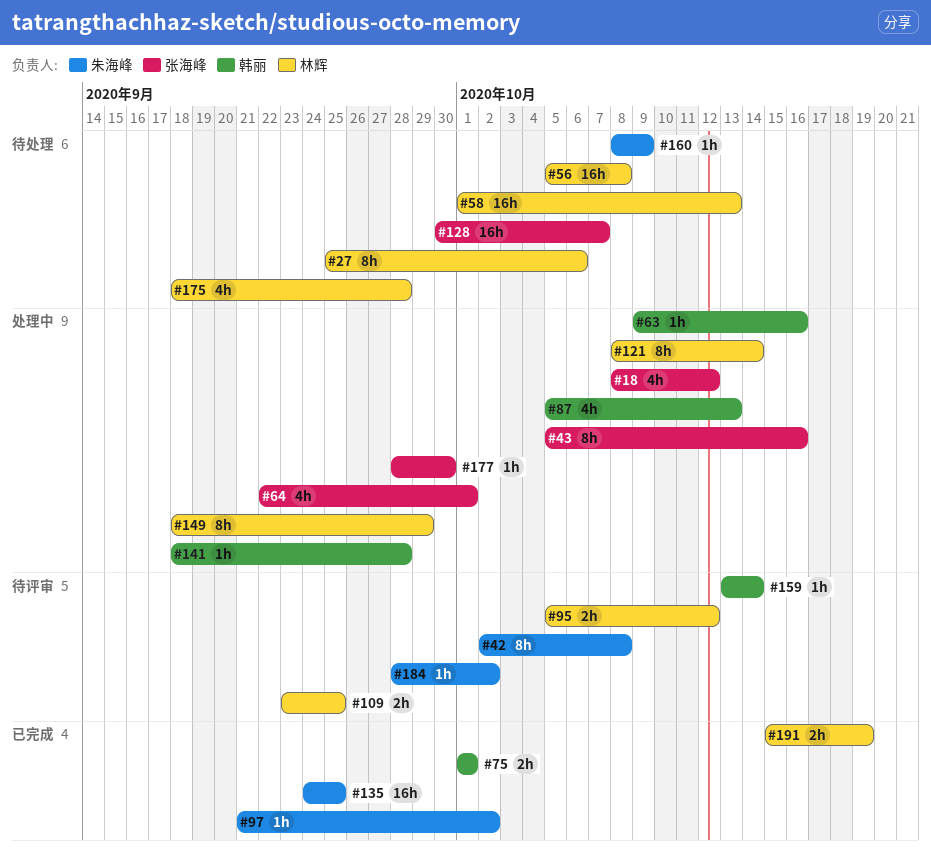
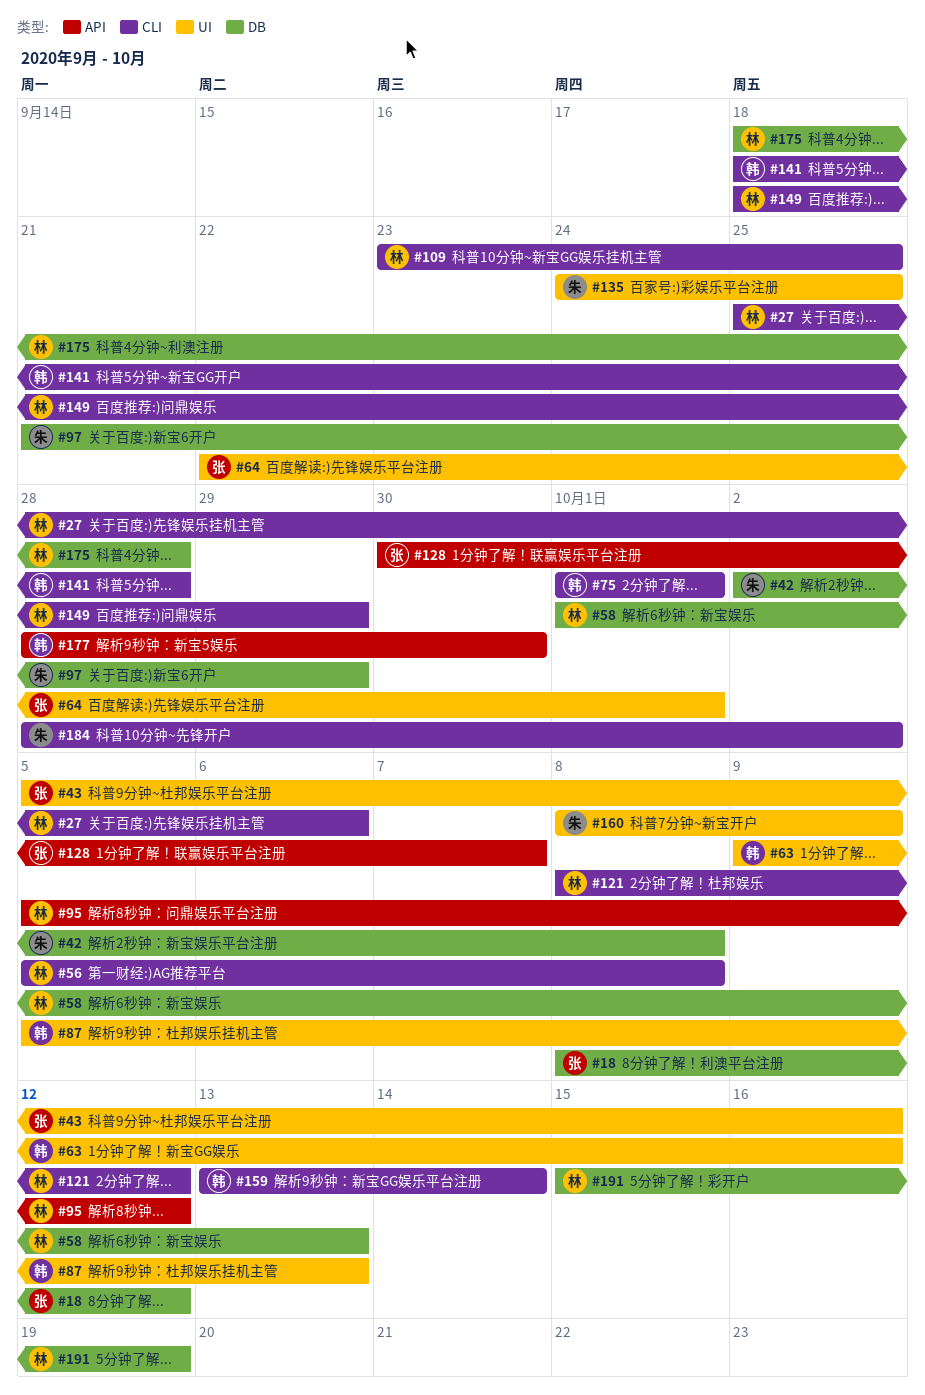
#97, due: Oct 2 -> Sep 29
#121, due: Oct 14 -> Oct 12
#177, owner: 张海峰 -> 韩丽

